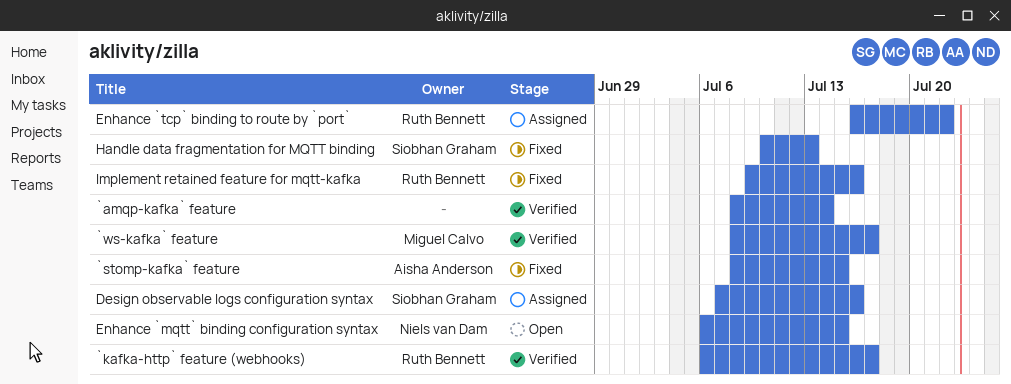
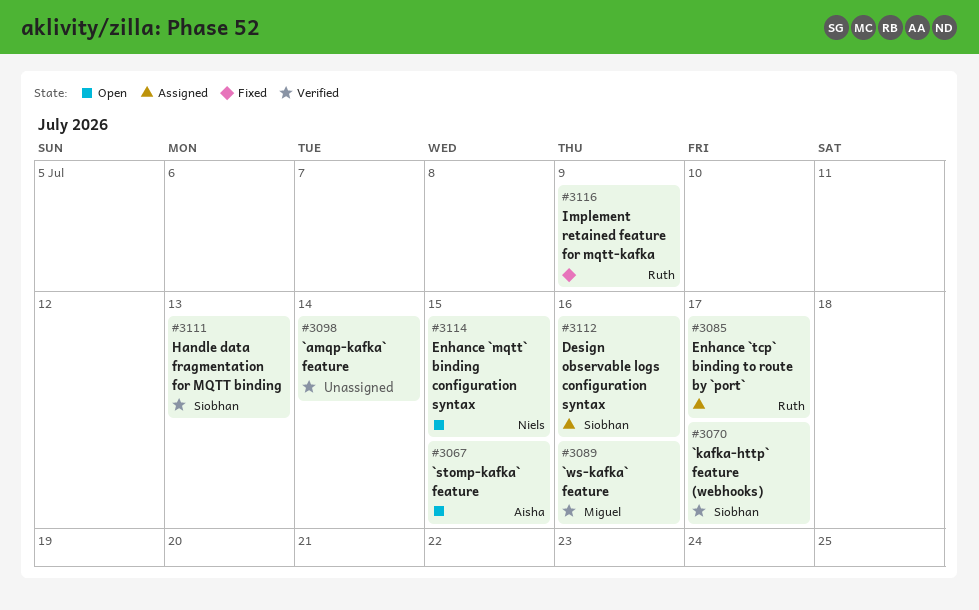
`kafka-http` feature (webhooks), owner: Ruth Bennett -> Siobhan Graham
`stomp-kafka` feature, status: Fixed -> Open
`ws-kafka` feature, due: Jul 17 -> Jul 16
Enhance `tcp` binding to route by `port`, due: Jul 22 -> Jul 17
Handle data fragmentation for MQTT binding, status: Fixed -> Verified
Implement retained feature for mqtt-kafka, due: Jul 16 -> Jul 9

